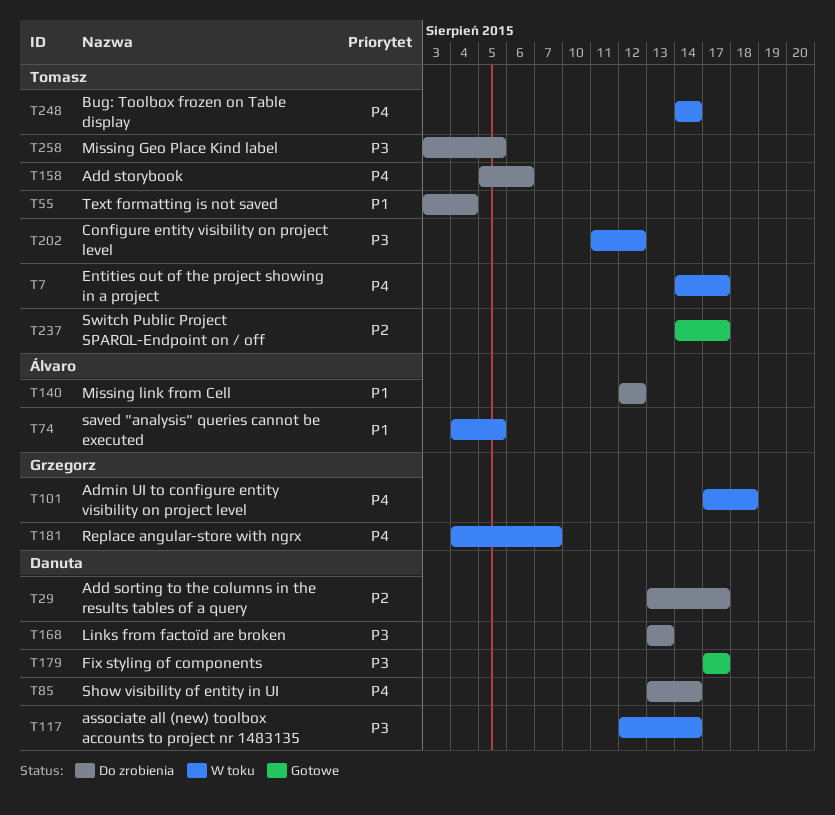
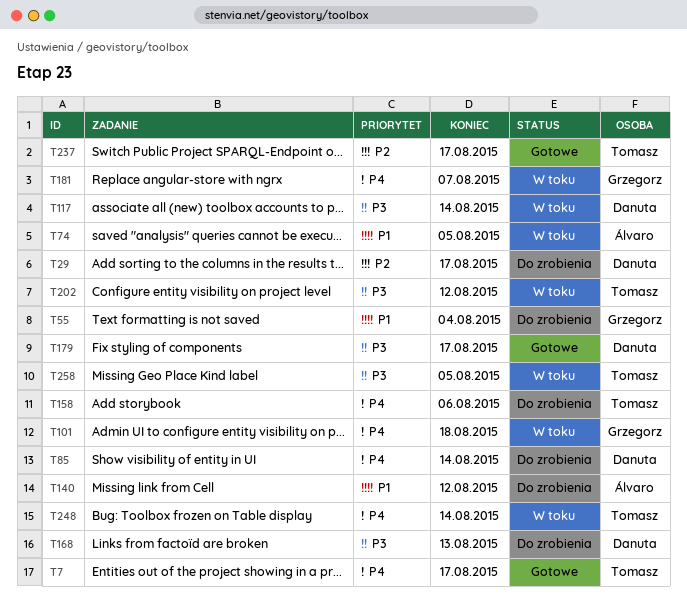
T7, status: W toku -> Gotowe
T55, owner: Tomasz -> Grzegorz
T258, status: Do zrobienia -> W toku

